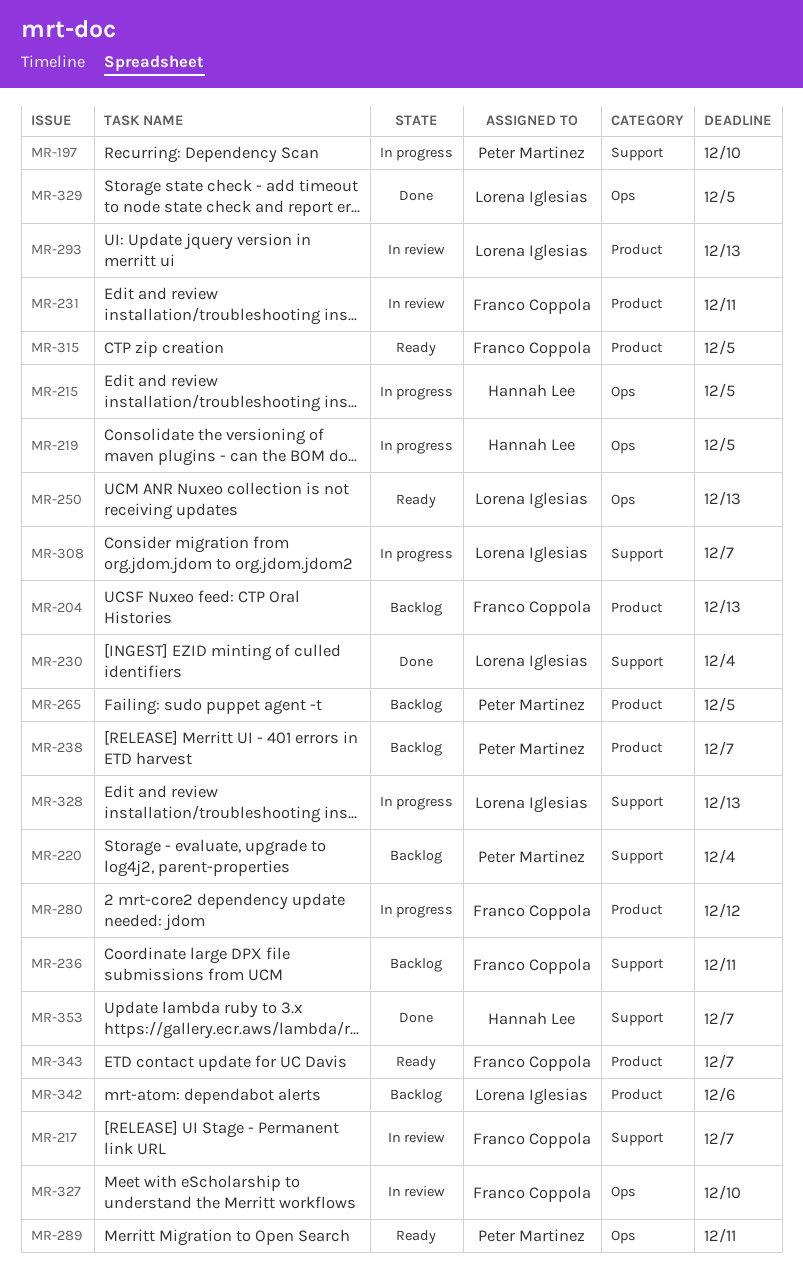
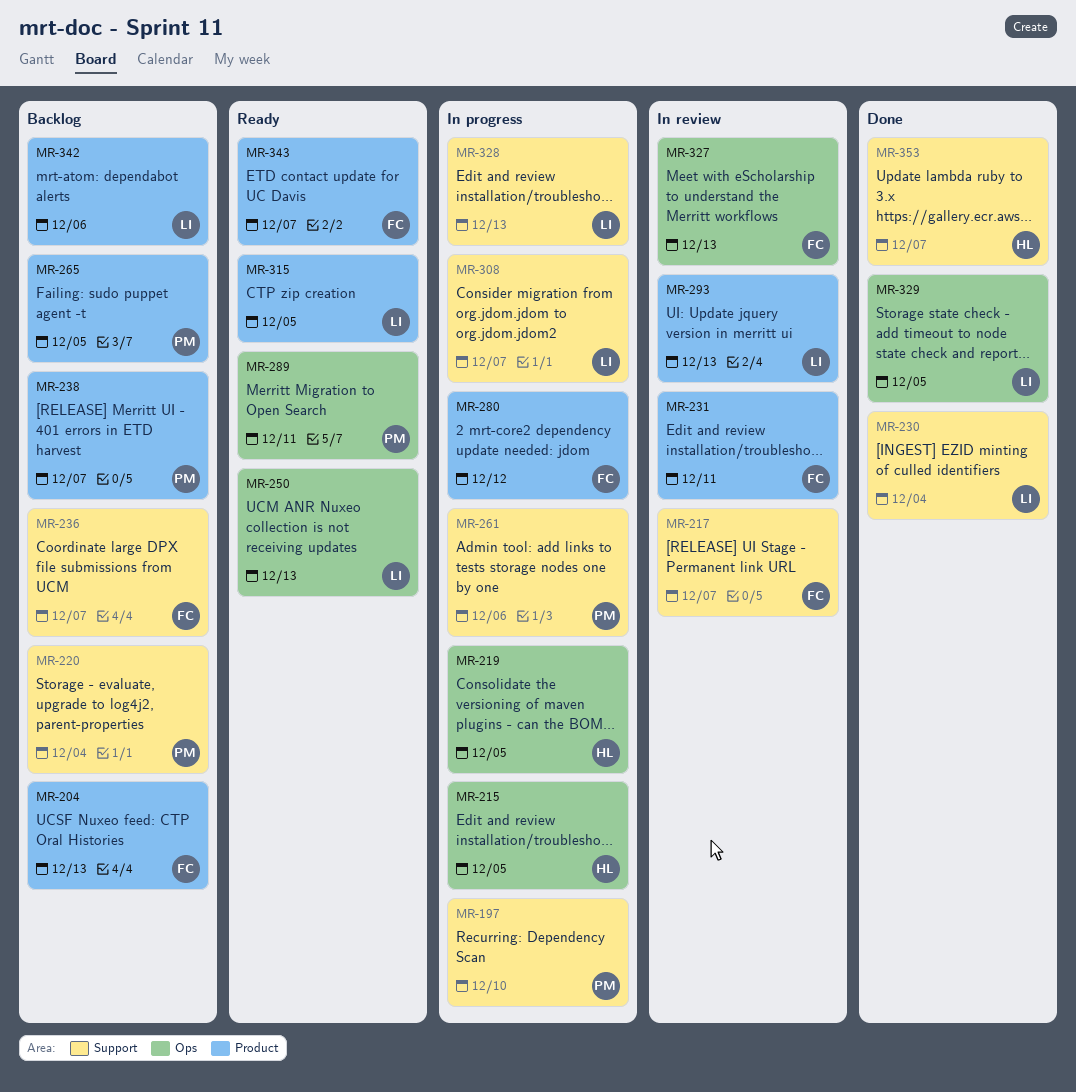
MR-236, due: Dec 11 -> Dec 7
MR-261: none -> present
MR-315, owner: Franco Coppola -> Lorena Iglesias
MR-327, due: Dec 10 -> Dec 13

